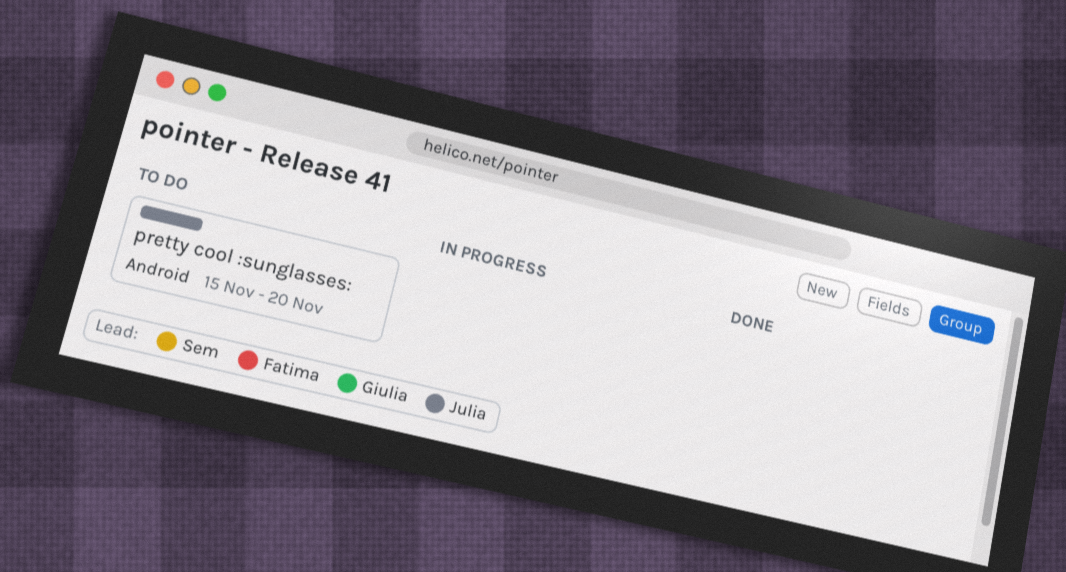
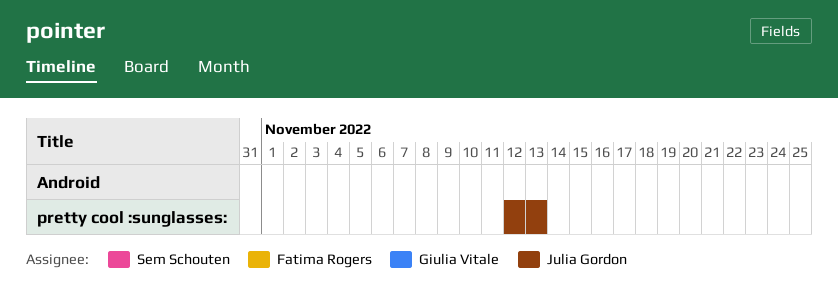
pretty cool :sunglasses:, start: Nov 15 -> Nov 12
pretty cool :sunglasses:, due: Nov 20 -> Nov 13

